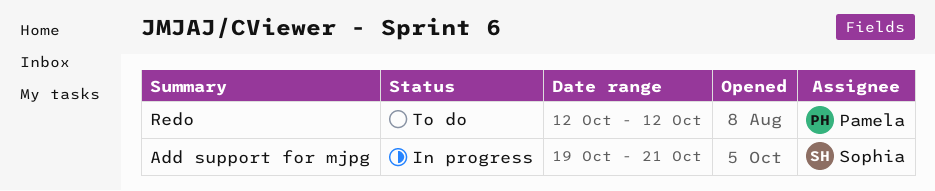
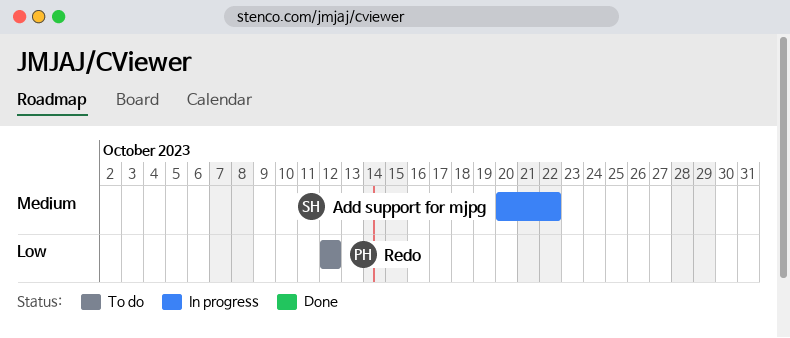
Add support for mjpg, start: Oct 19 -> Oct 20
Add support for mjpg, due: Oct 21 -> Oct 22

